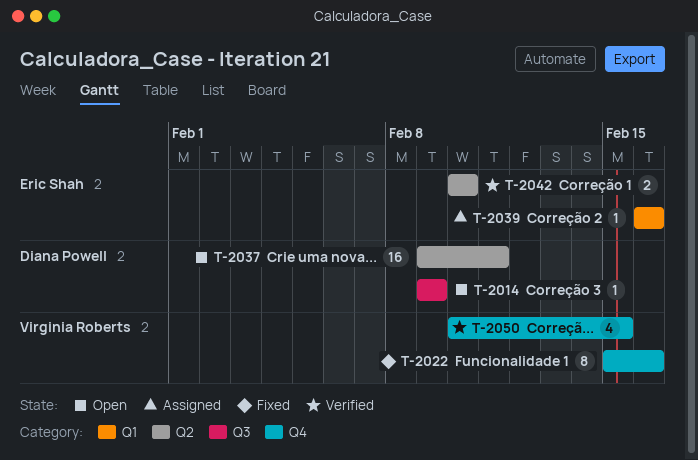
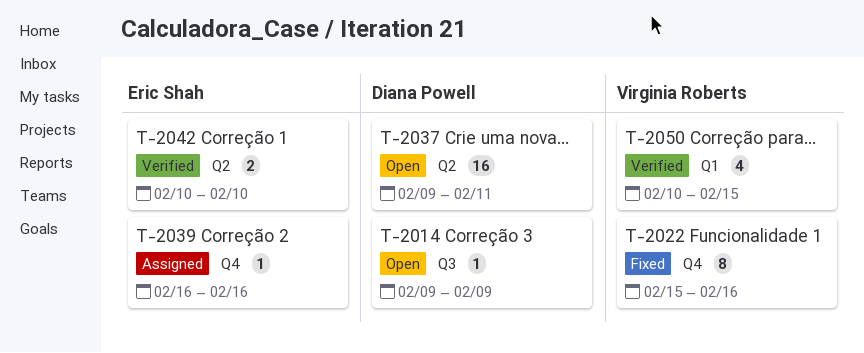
T-2039, label: Q1 -> Q4
T-2050, label: Q4 -> Q1

